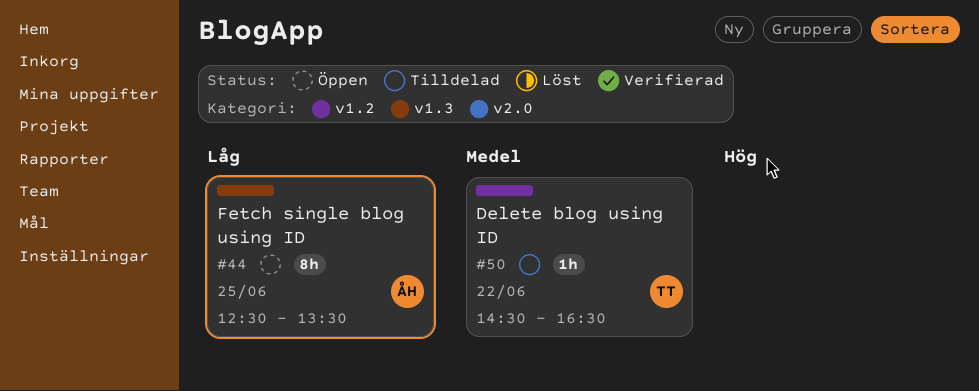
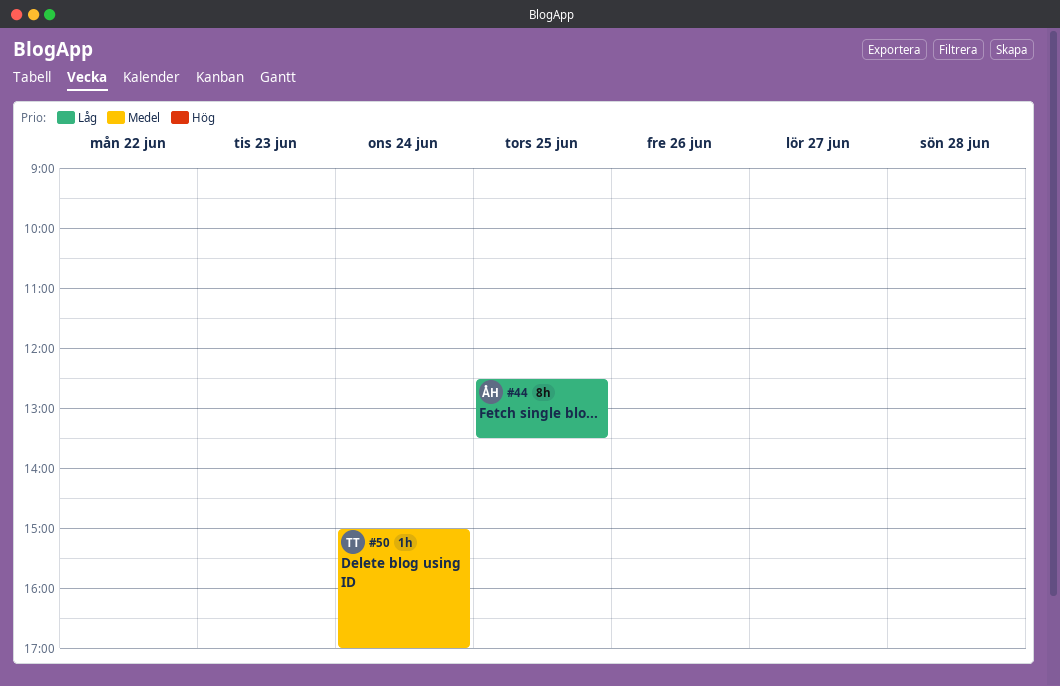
#50, day: Jun 22 -> Jun 24
#50, begins: 14:30 -> 15:00
#50, ends: 16:30 -> 17:00

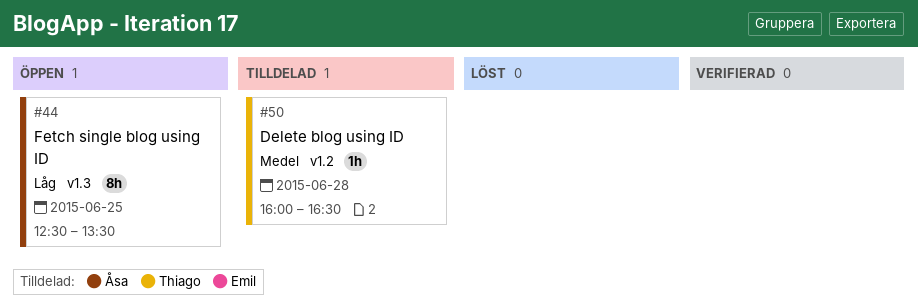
#50, day: Jun 24 -> Jun 28
#50, begins: 15:00 -> 16:00
#50, ends: 17:00 -> 16:30

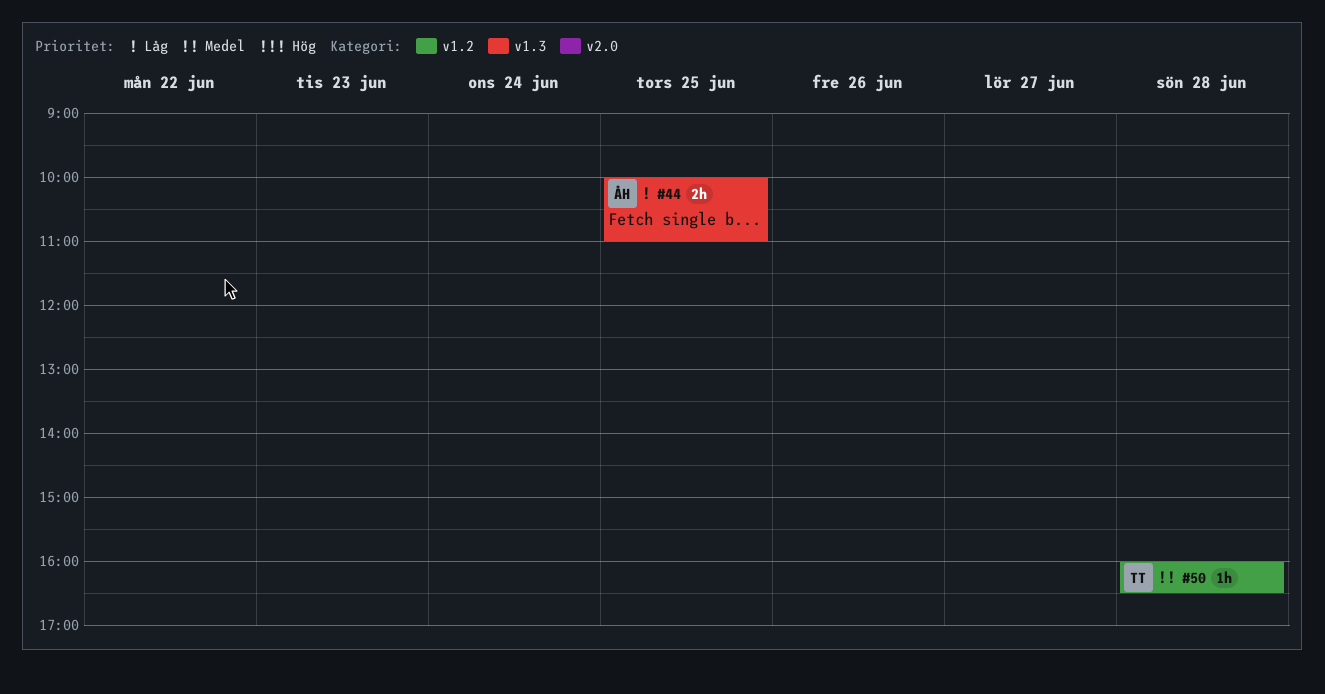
#44, estimate: 8h -> 2h
#44, begins: 12:30 -> 10:00
#44, ends: 13:30 -> 11:00

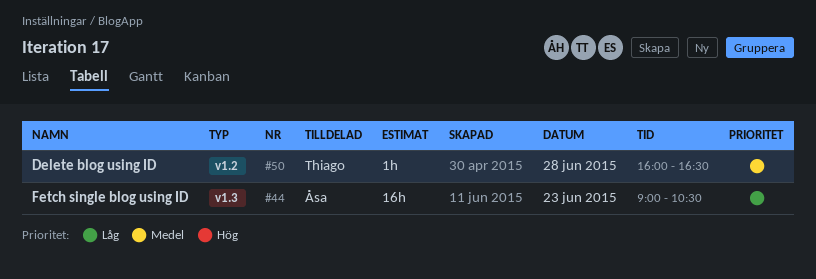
#44, estimate: 2h -> 16h
#44, day: Jun 25 -> Jun 23
#44, begins: 10:00 -> 09:00
#44, ends: 11:00 -> 10:30

